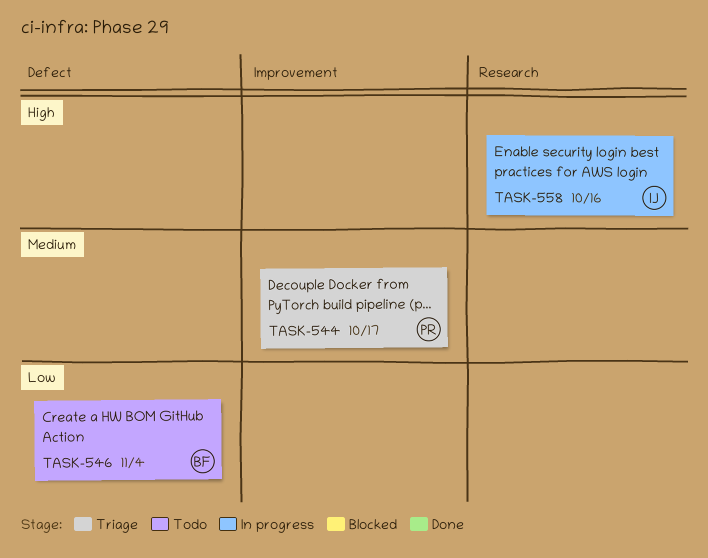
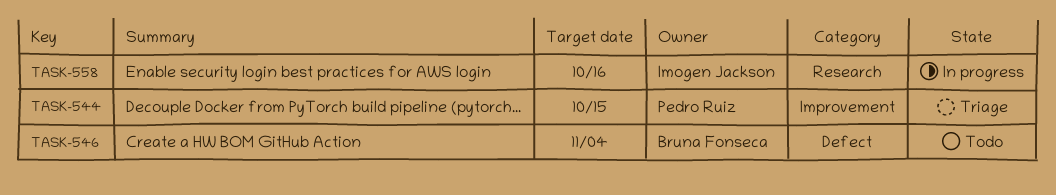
TASK-544, due: Oct 17 -> Oct 15

